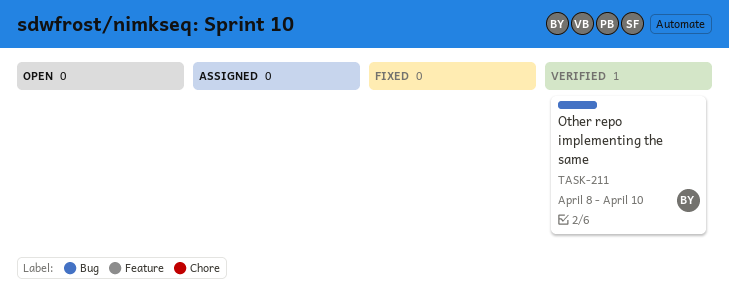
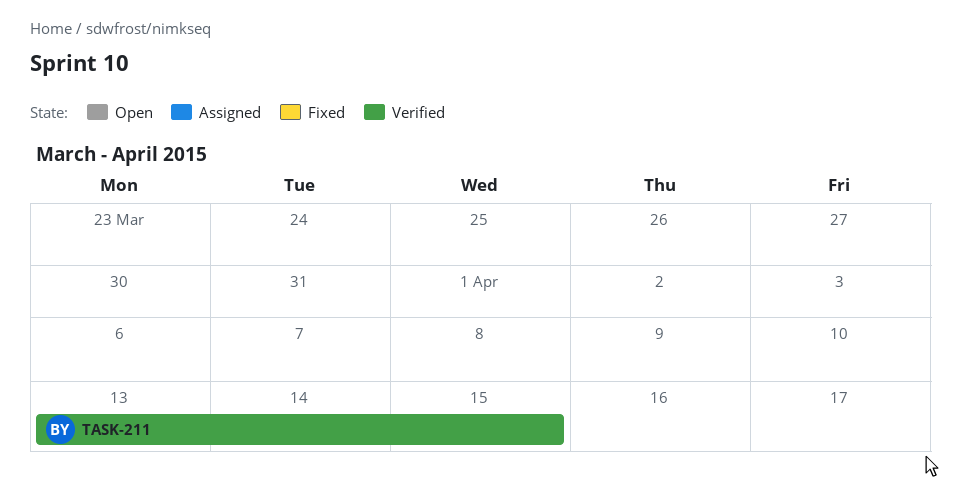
TASK-211, start: Apr 8 -> Apr 13
TASK-211, due: Apr 10 -> Apr 15

